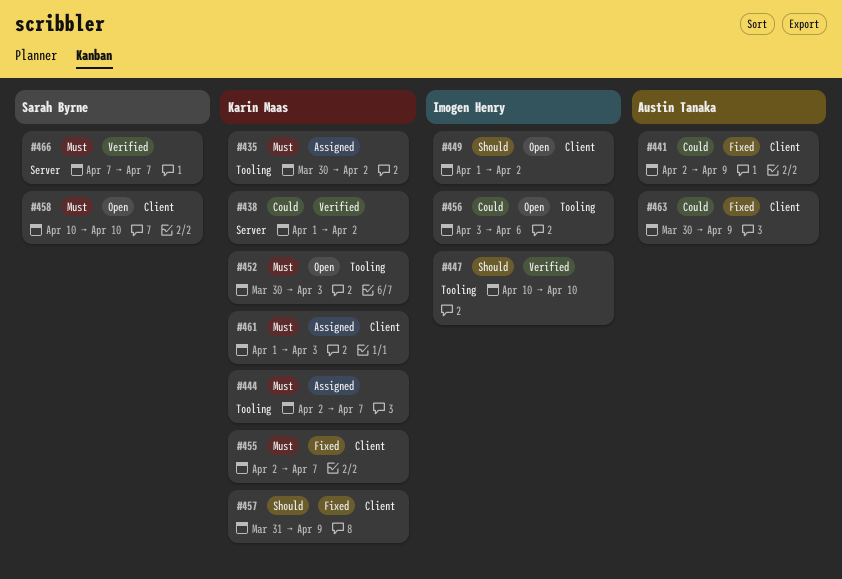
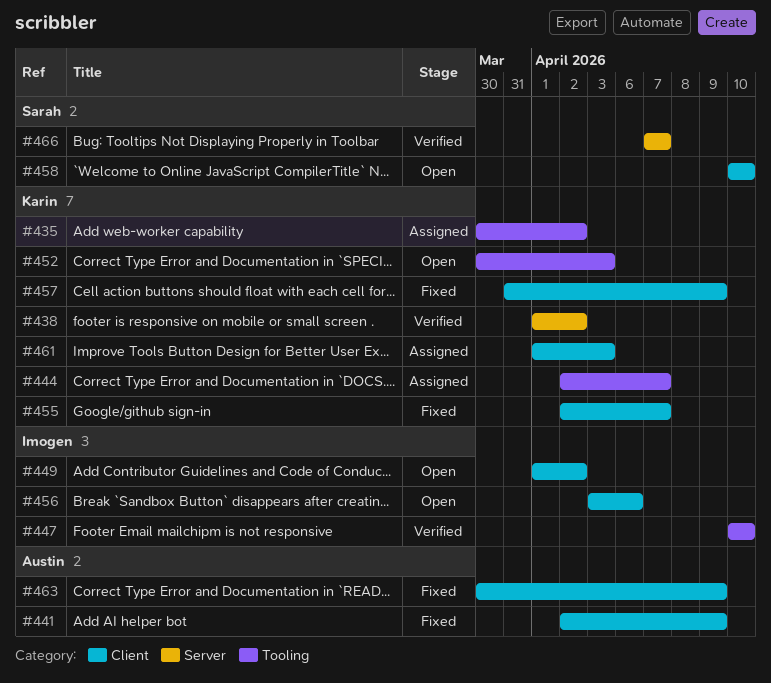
#456, label: Tooling -> Client

